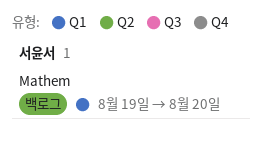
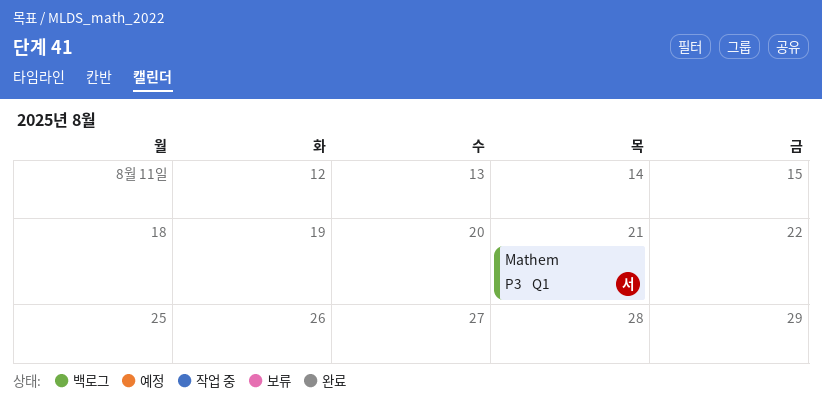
Mathem, due: Aug 20 -> Aug 21

